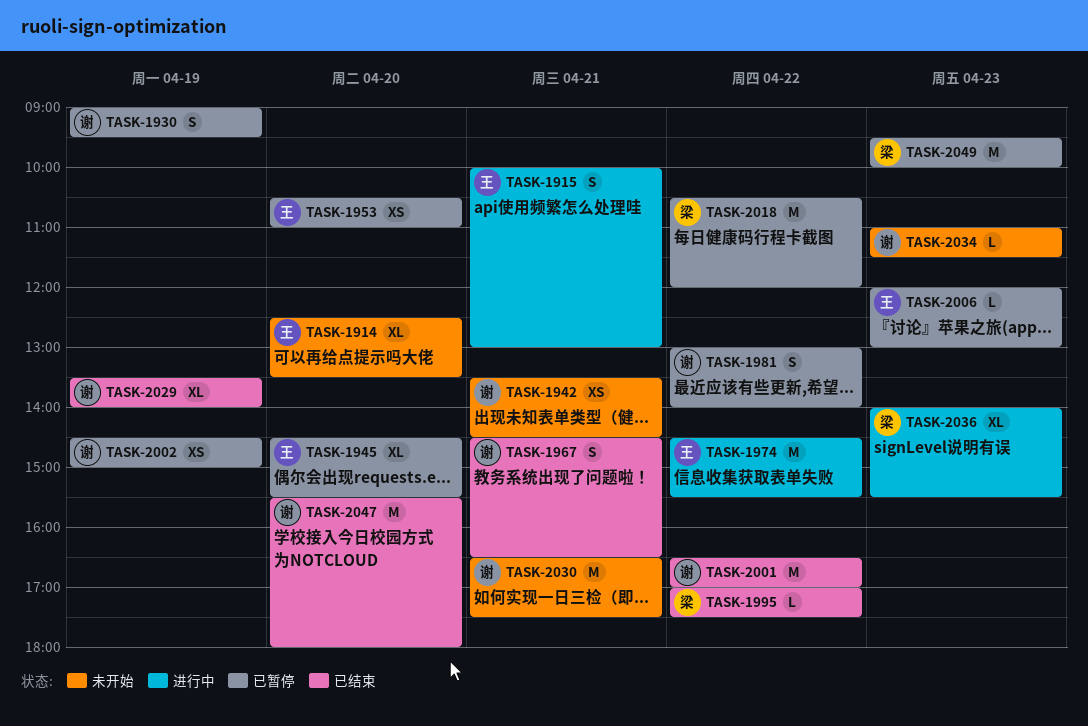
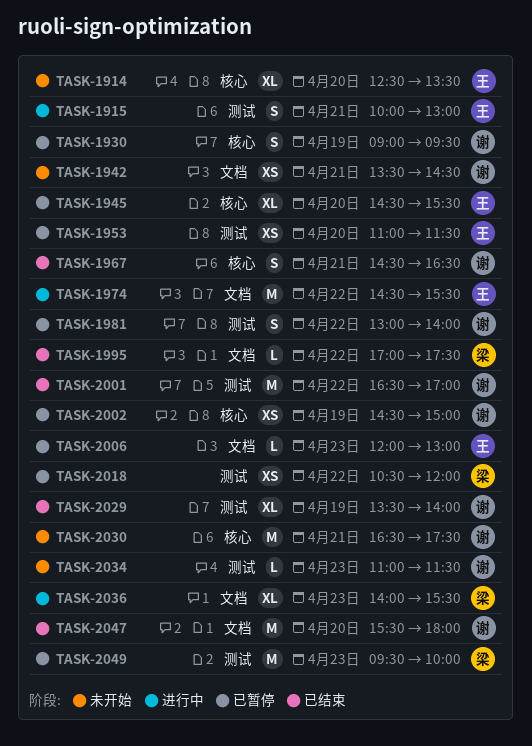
TASK-1953, begins: 10:30 -> 11:00
TASK-1953, ends: 11:00 -> 11:30
TASK-2018, estimate: M -> XS

